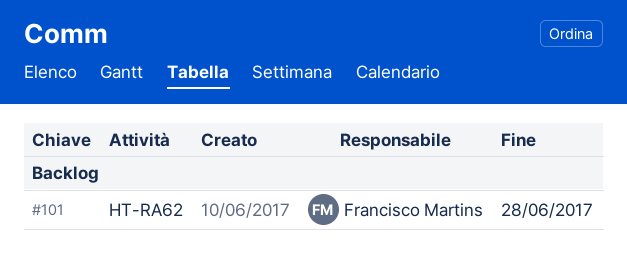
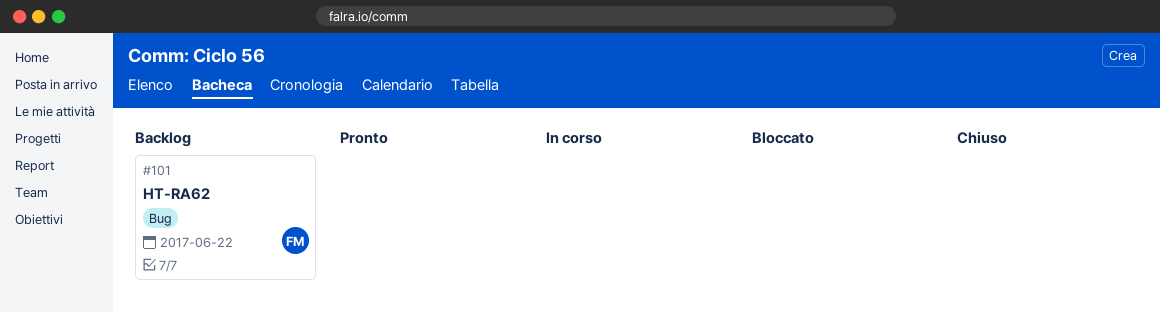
#101, due: Jun 28 -> Jun 22

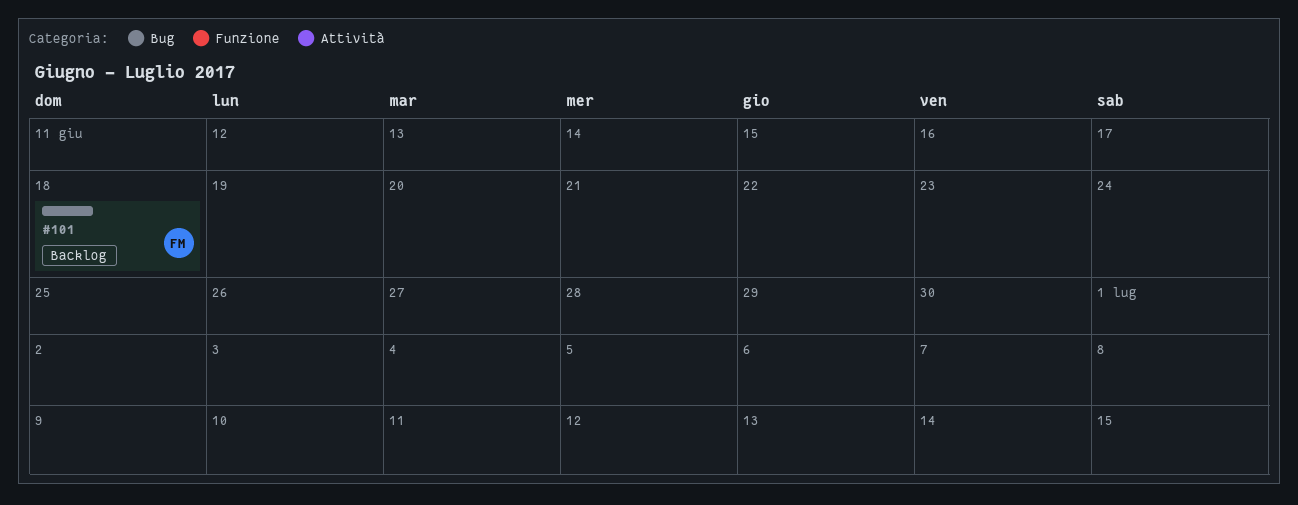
#101, due: Jun 22 -> Jun 18

